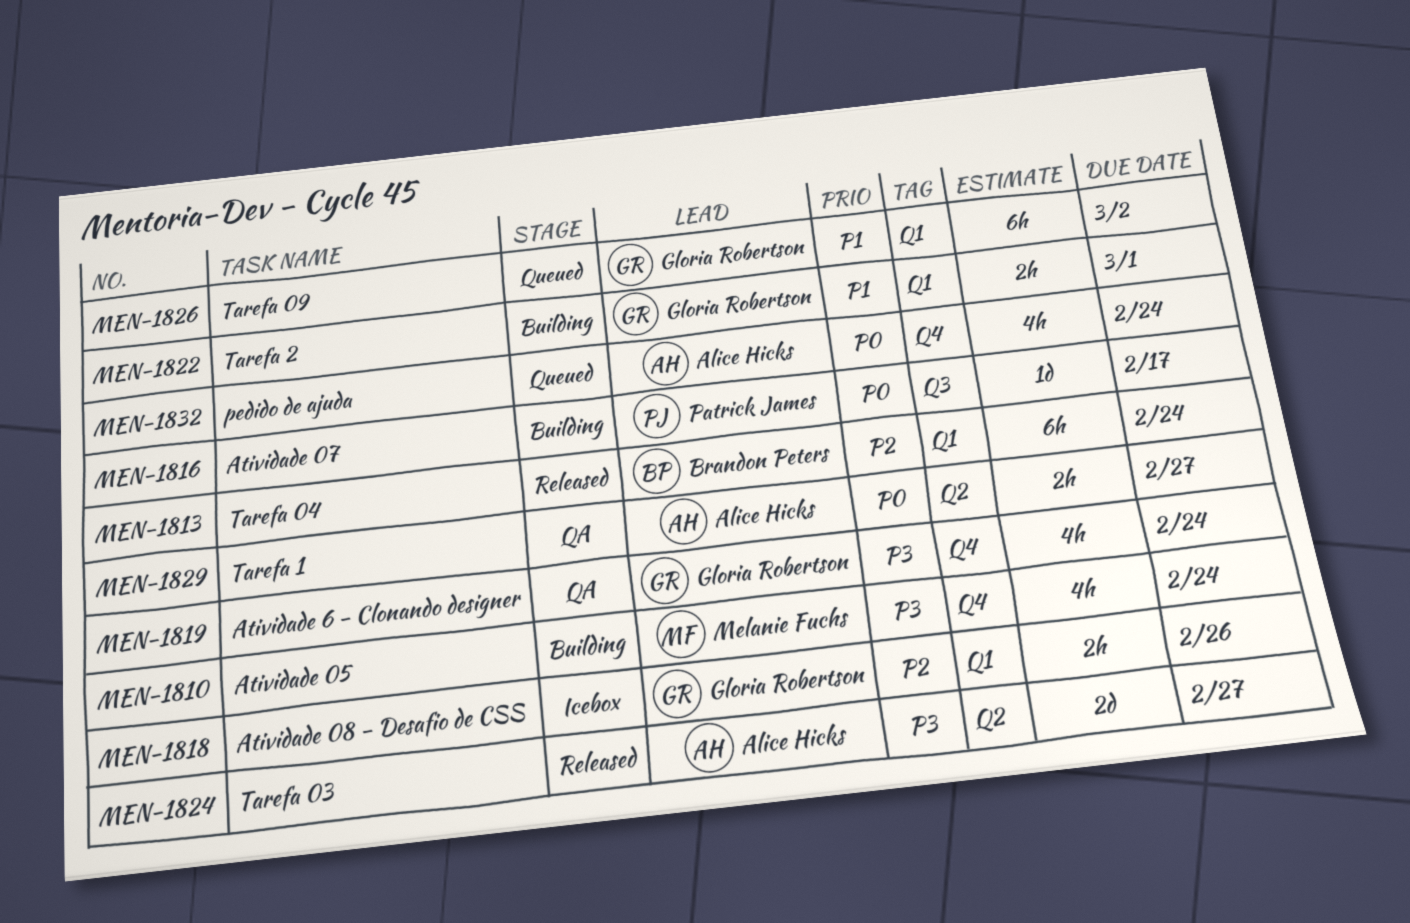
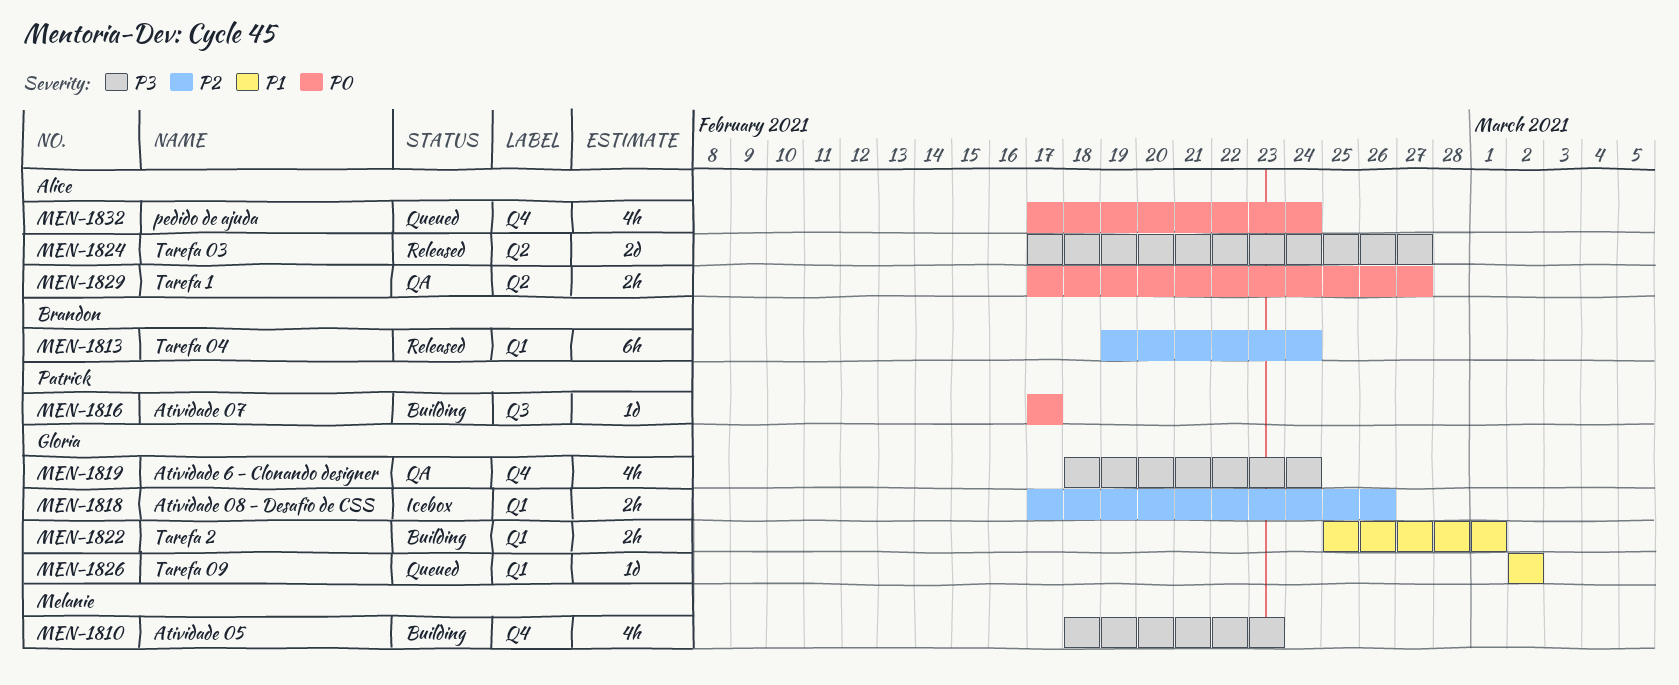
MEN-1810, due: Feb 24 -> Feb 23
MEN-1826, estimate: 6h -> 1d

